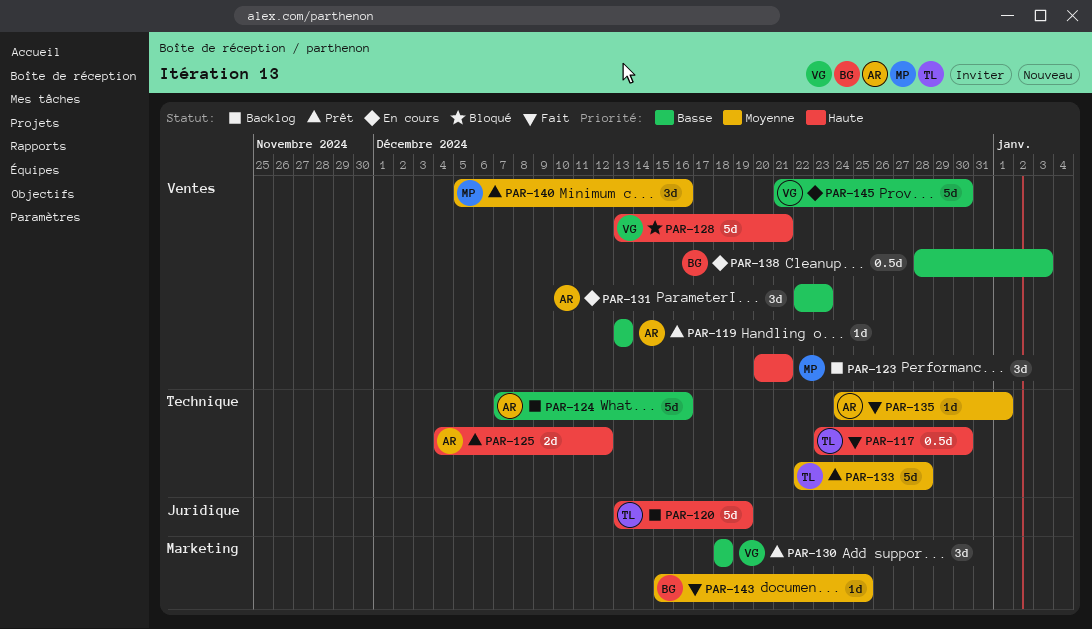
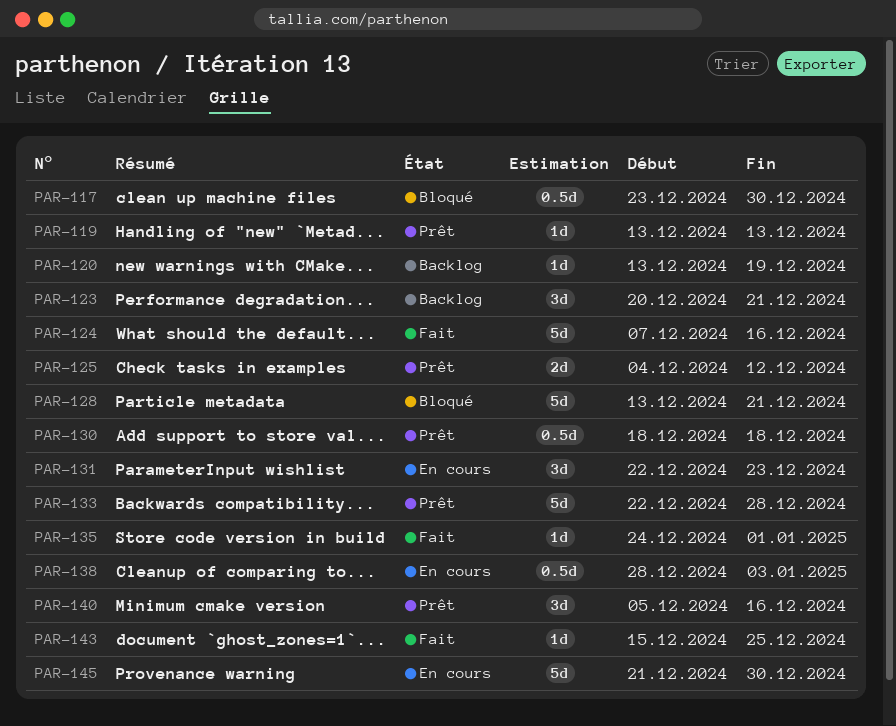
PAR-117, status: Fait -> Bloqué
PAR-120, estimate: 5d -> 1d
PAR-124, status: Backlog -> Fait
PAR-130, estimate: 3d -> 0.5d

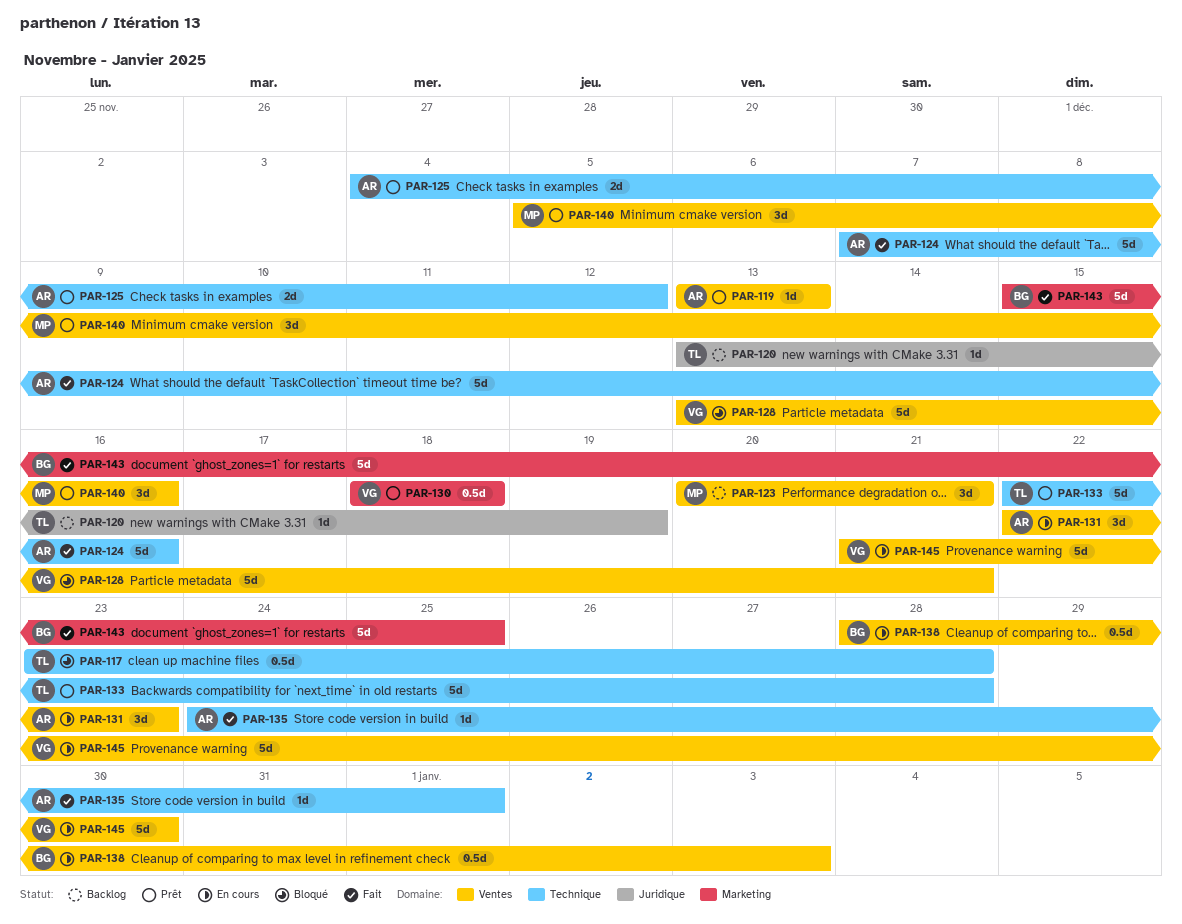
PAR-117, due: Dec 30 -> Dec 28
PAR-143, estimate: 1d -> 5d

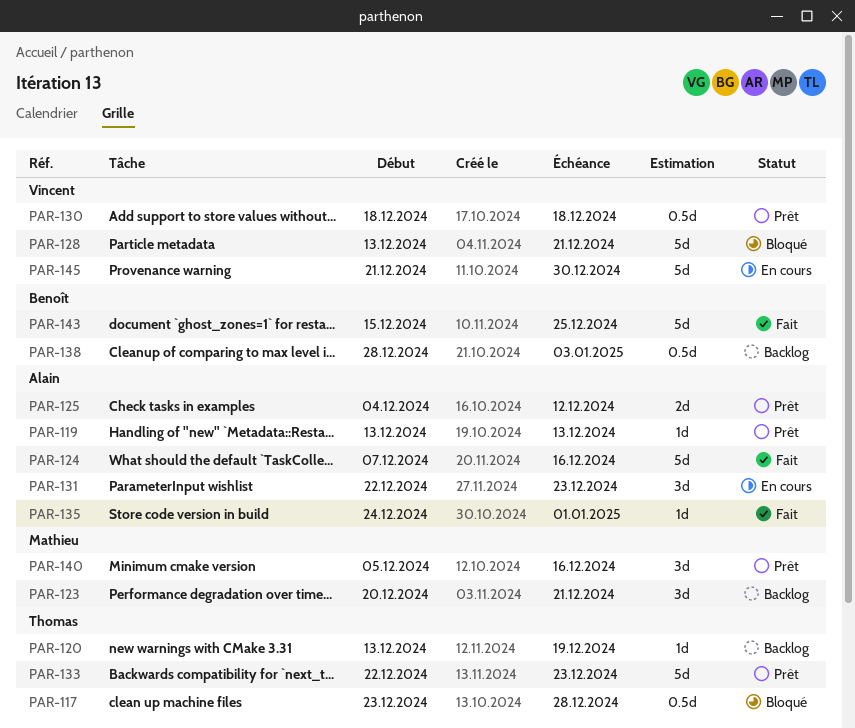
PAR-133, due: Dec 28 -> Dec 23
PAR-138, status: En cours -> Backlog

